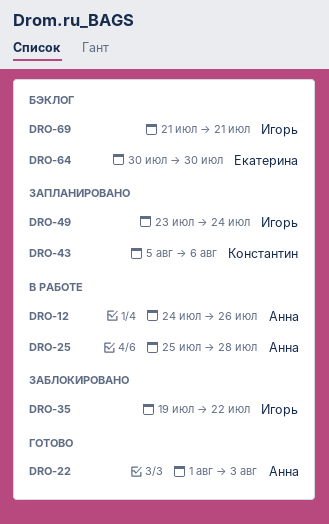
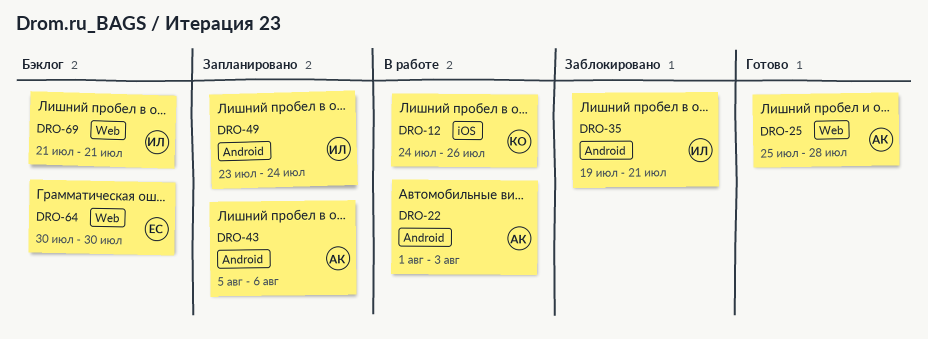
DRO-12, owner: Анна -> Константин
DRO-22, status: Готово -> В работе
DRO-25, status: В работе -> Готово
DRO-35, due: Jul 22 -> Jul 21
DRO-43, owner: Константин -> Анна

